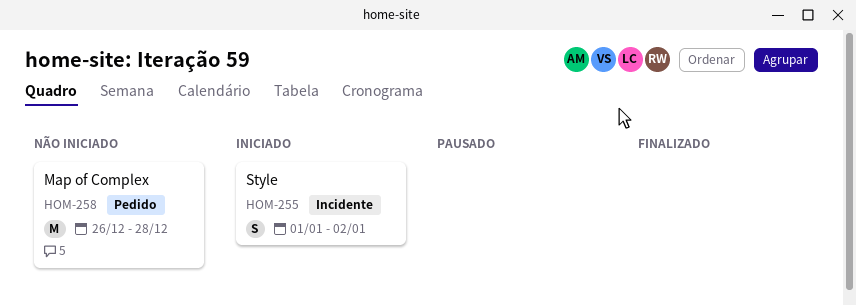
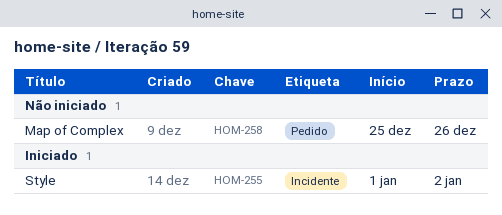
HOM-258, start: Dec 26 -> Dec 25
HOM-258, due: Dec 28 -> Dec 26

